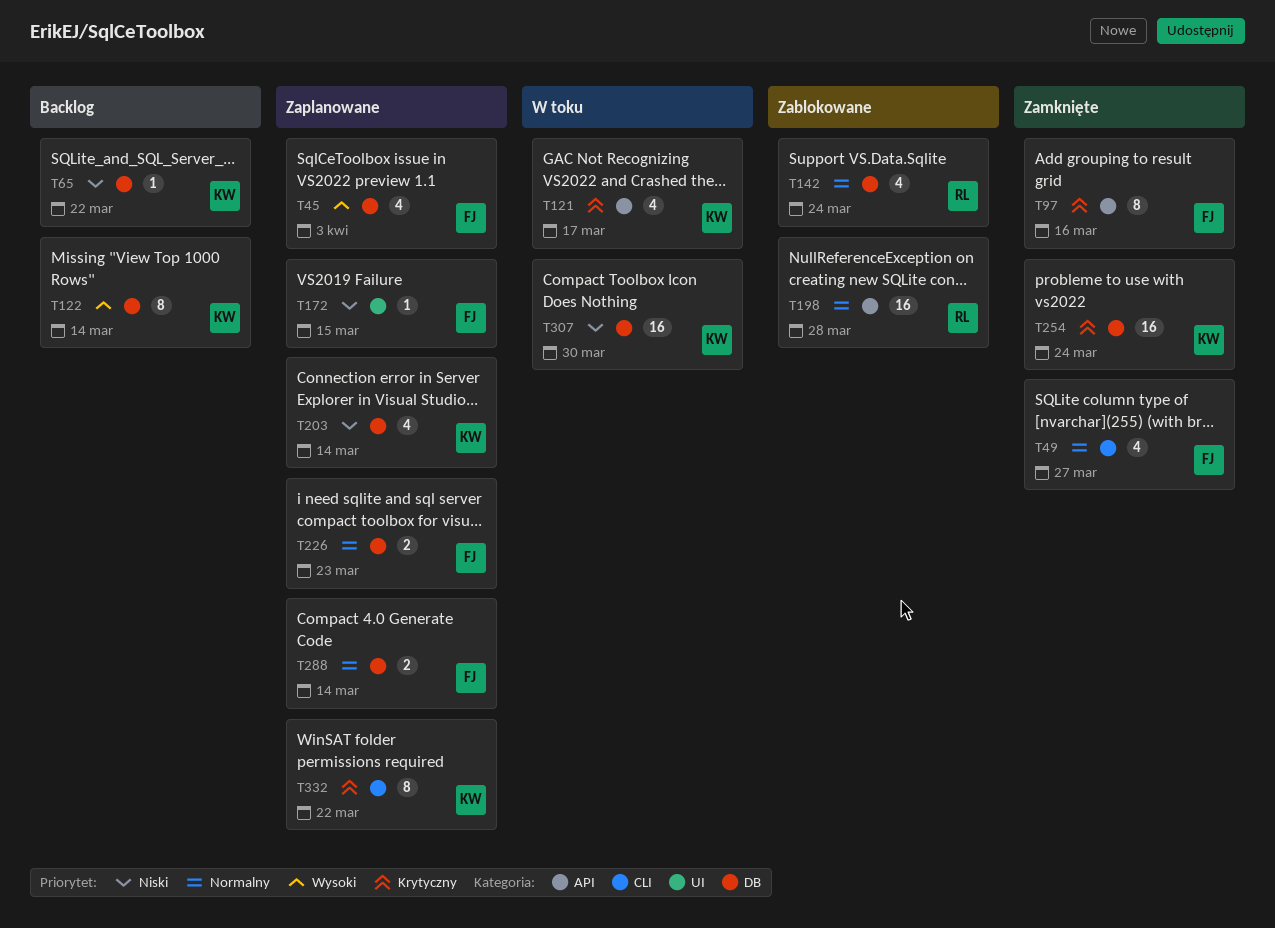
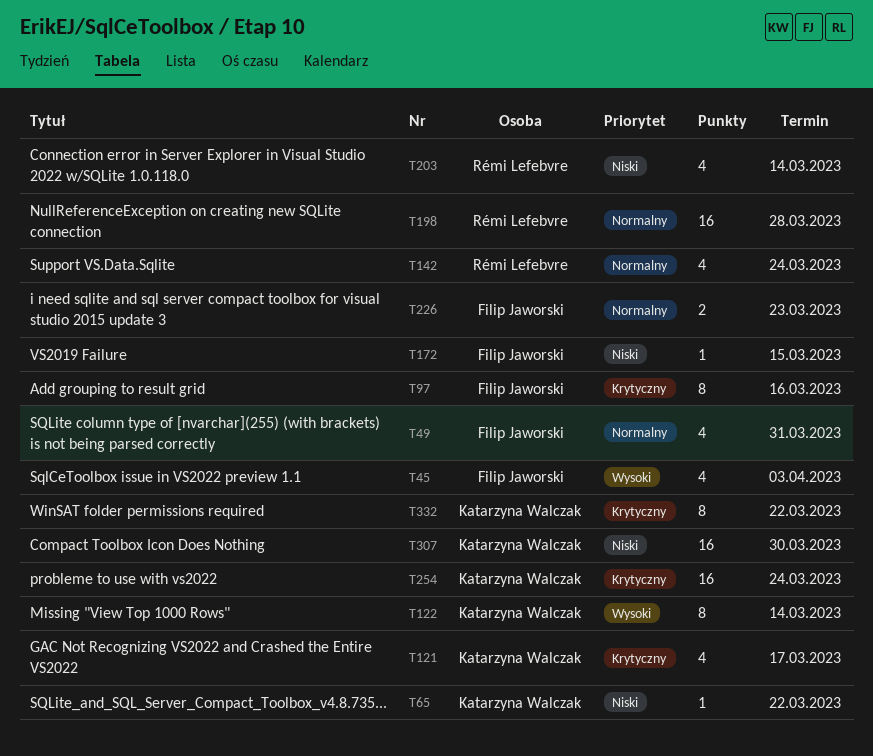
T49, due: Mar 27 -> Mar 31
T203, owner: Katarzyna Walczak -> Rémi Lefebvre
T288: present -> none

